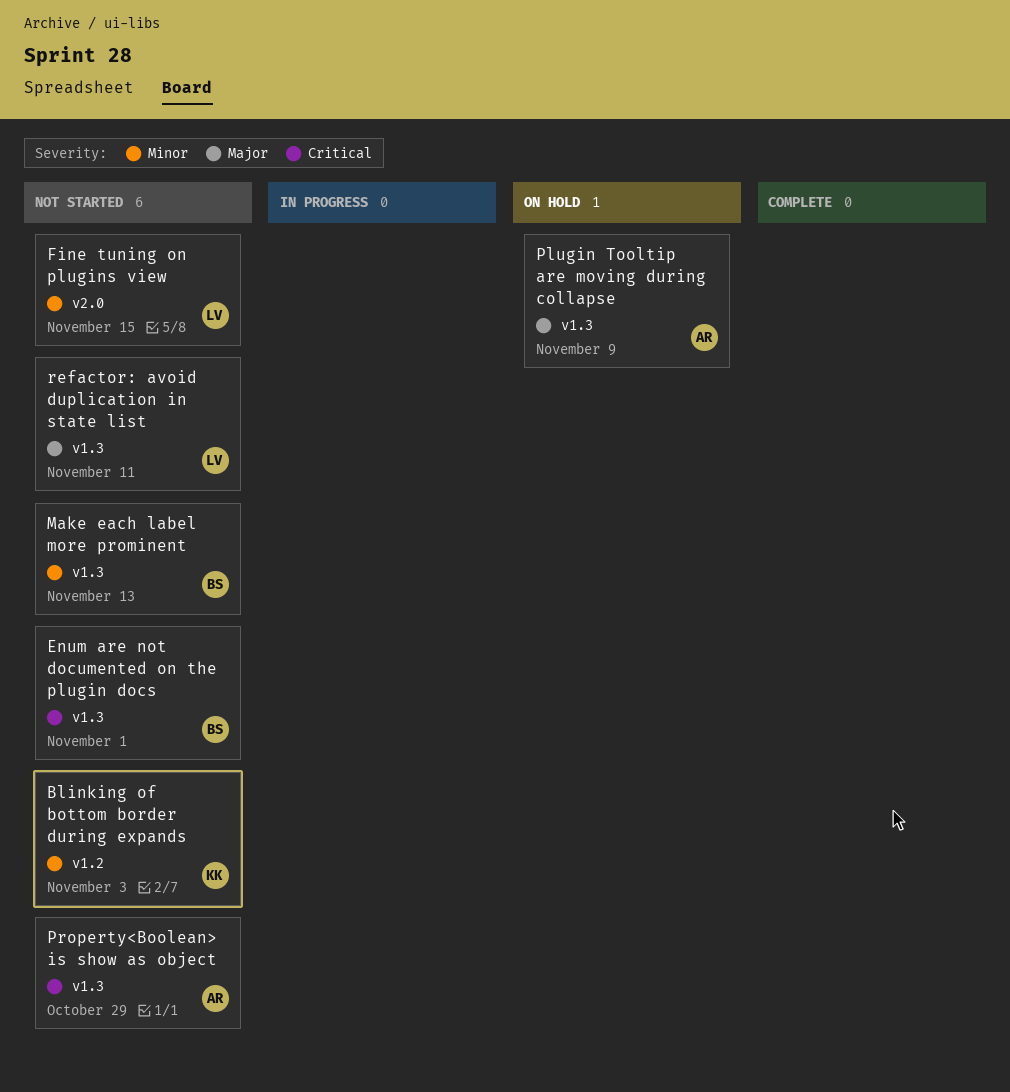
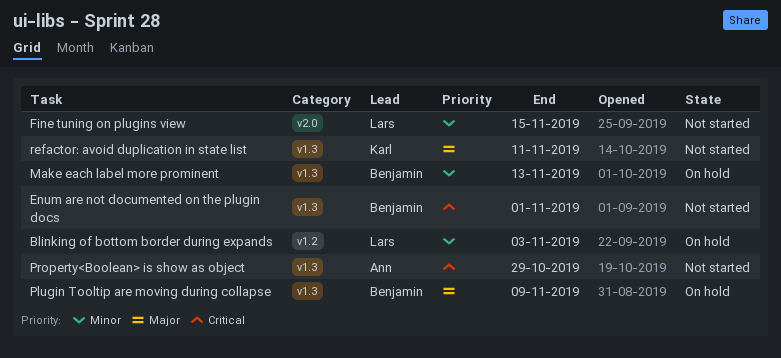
Blinking of bottom border during expands, status: Not started -> On hold
Blinking of bottom border during expands, owner: Karl -> Lars
Make each label more prominent, status: Not started -> On hold
Plugin Tooltip are moving during collapse, owner: Ann -> Benjamin
refactor: avoid duplication in state list, owner: Lars -> Karl

